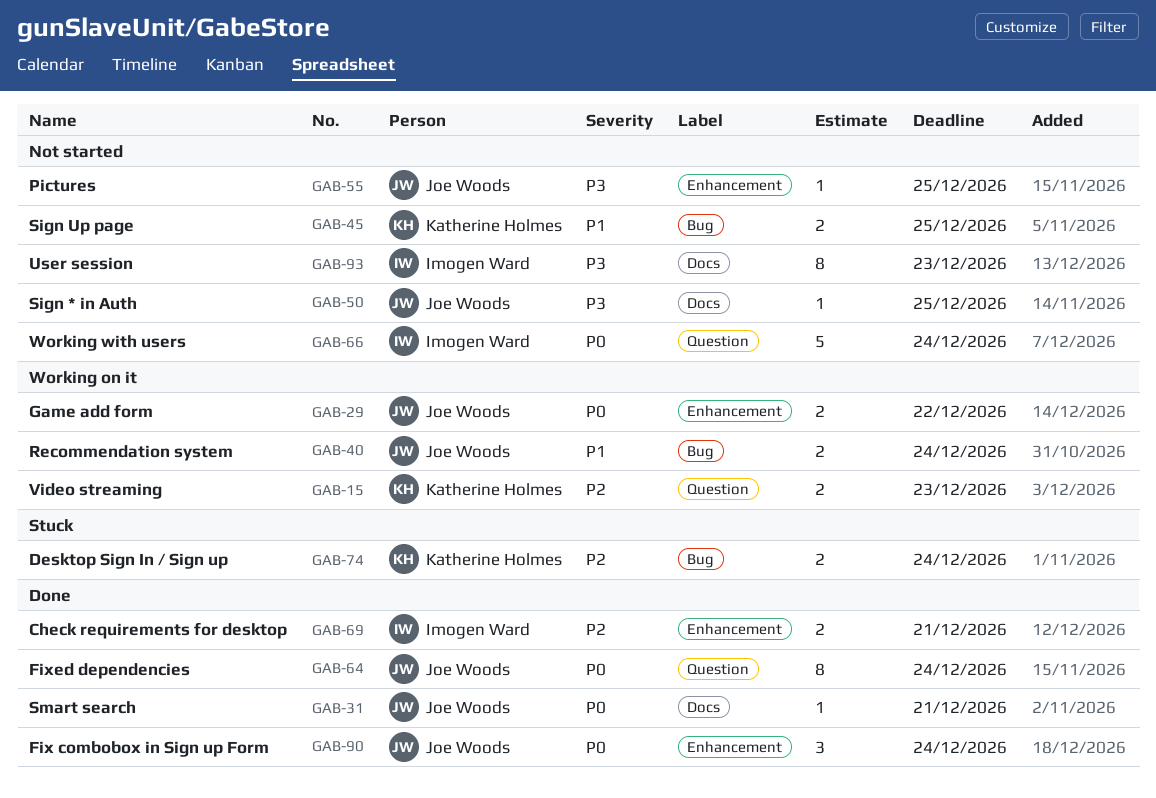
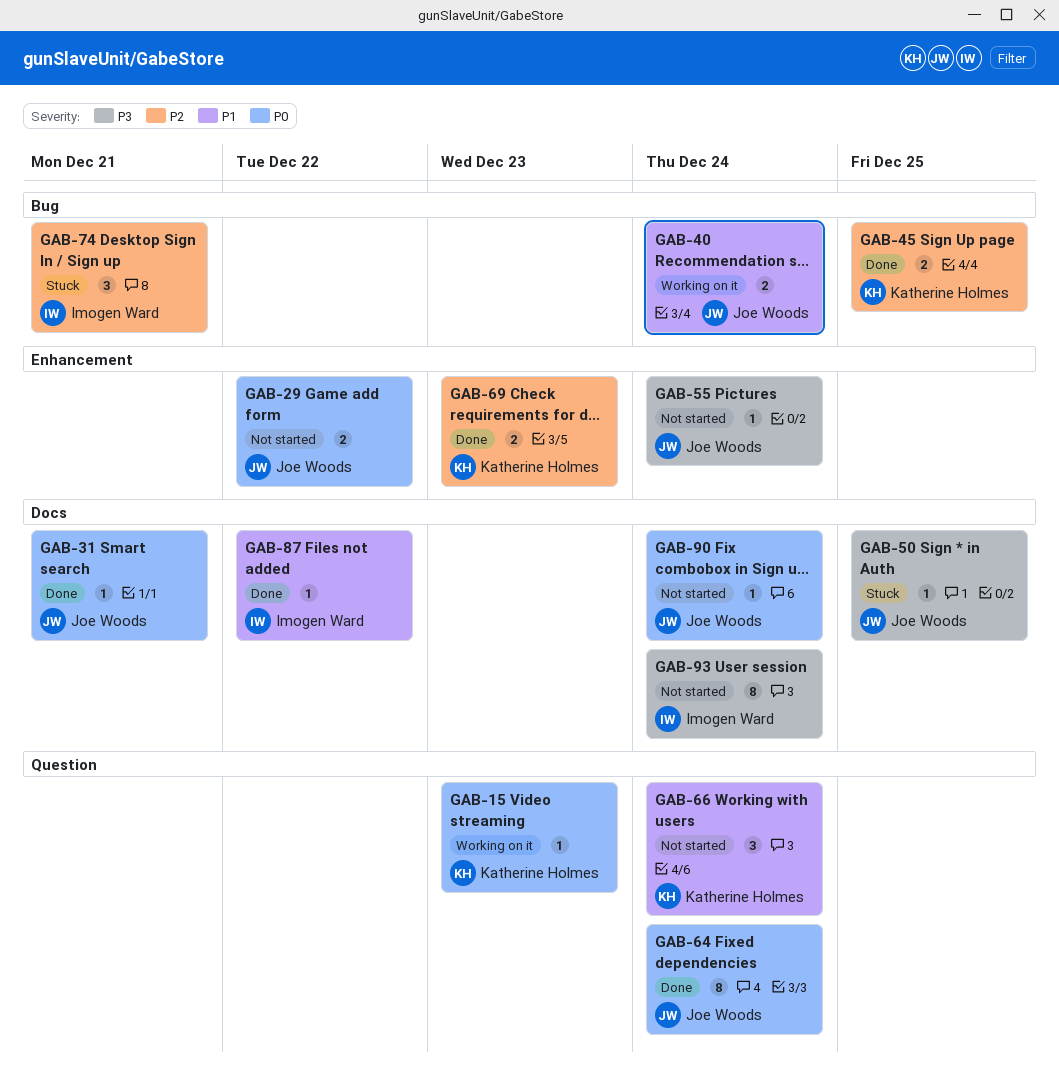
GAB-15, priority: P2 -> P0
GAB-15, estimate: 2 -> 1
GAB-29, status: Working on it -> Not started
GAB-45, status: Not started -> Done
GAB-45, priority: P1 -> P2
GAB-50, status: Not started -> Stuck
GAB-55, due: Dec 25 -> Dec 24
GAB-66, owner: Imogen Ward -> Katherine Holmes
GAB-66, priority: P0 -> P1
GAB-66, estimate: 5 -> 3
GAB-69, owner: Imogen Ward -> Katherine Holmes
GAB-69, due: Dec 21 -> Dec 23
GAB-74, owner: Katherine Holmes -> Imogen Ward
GAB-74, estimate: 2 -> 3
GAB-74, due: Dec 24 -> Dec 21
GAB-87: none -> present
GAB-90, status: Done -> Not started
GAB-90, label: Enhancement -> Docs
GAB-90, estimate: 3 -> 1
GAB-93, due: Dec 23 -> Dec 24

